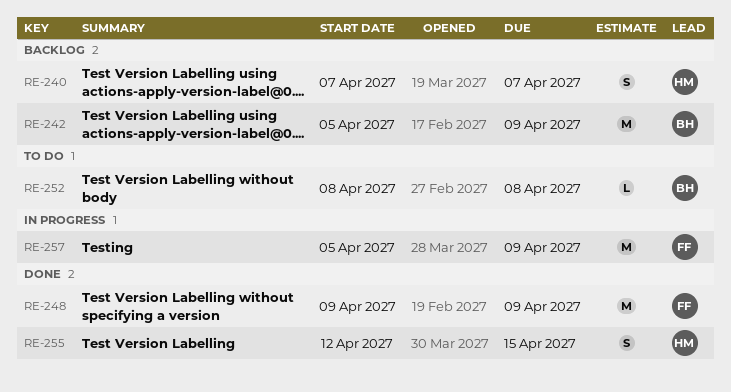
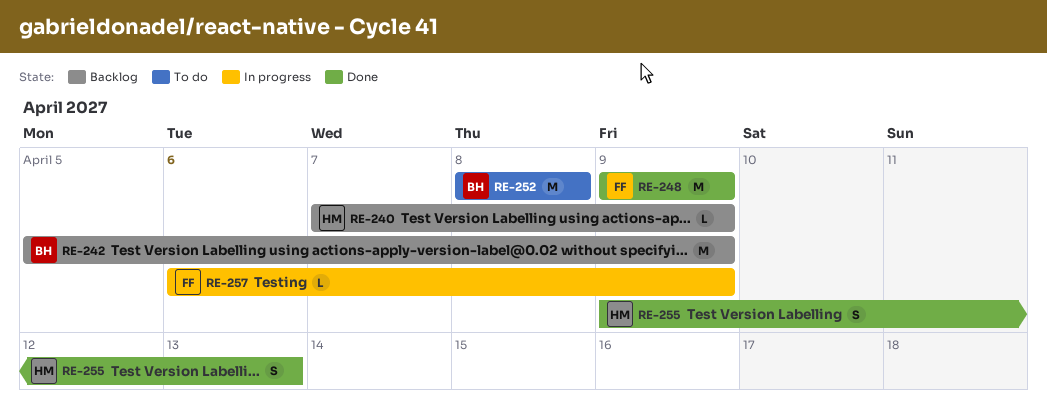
RE-240, estimate: S -> L
RE-240, due: Apr 7 -> Apr 9
RE-252, estimate: L -> M
RE-255, start: Apr 12 -> Apr 9
RE-255, due: Apr 15 -> Apr 13
RE-257, estimate: M -> L
RE-257, start: Apr 5 -> Apr 6

